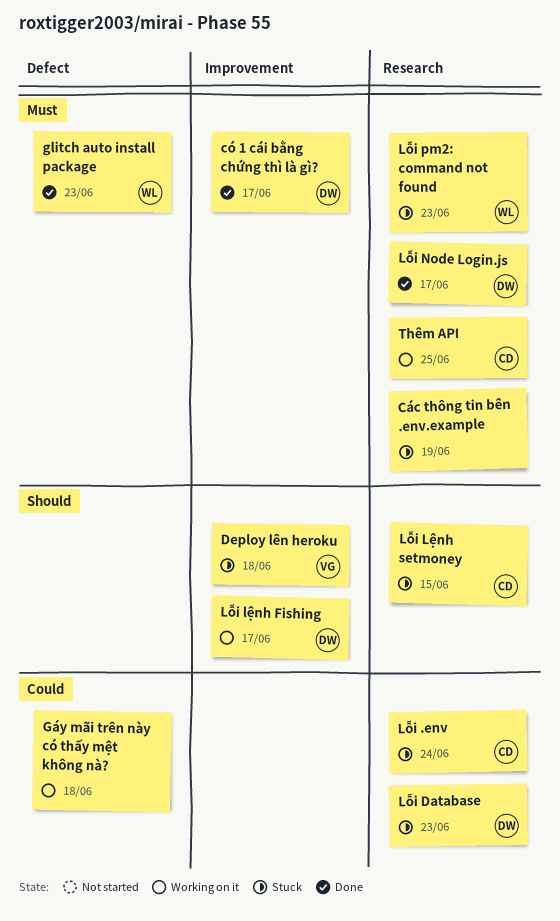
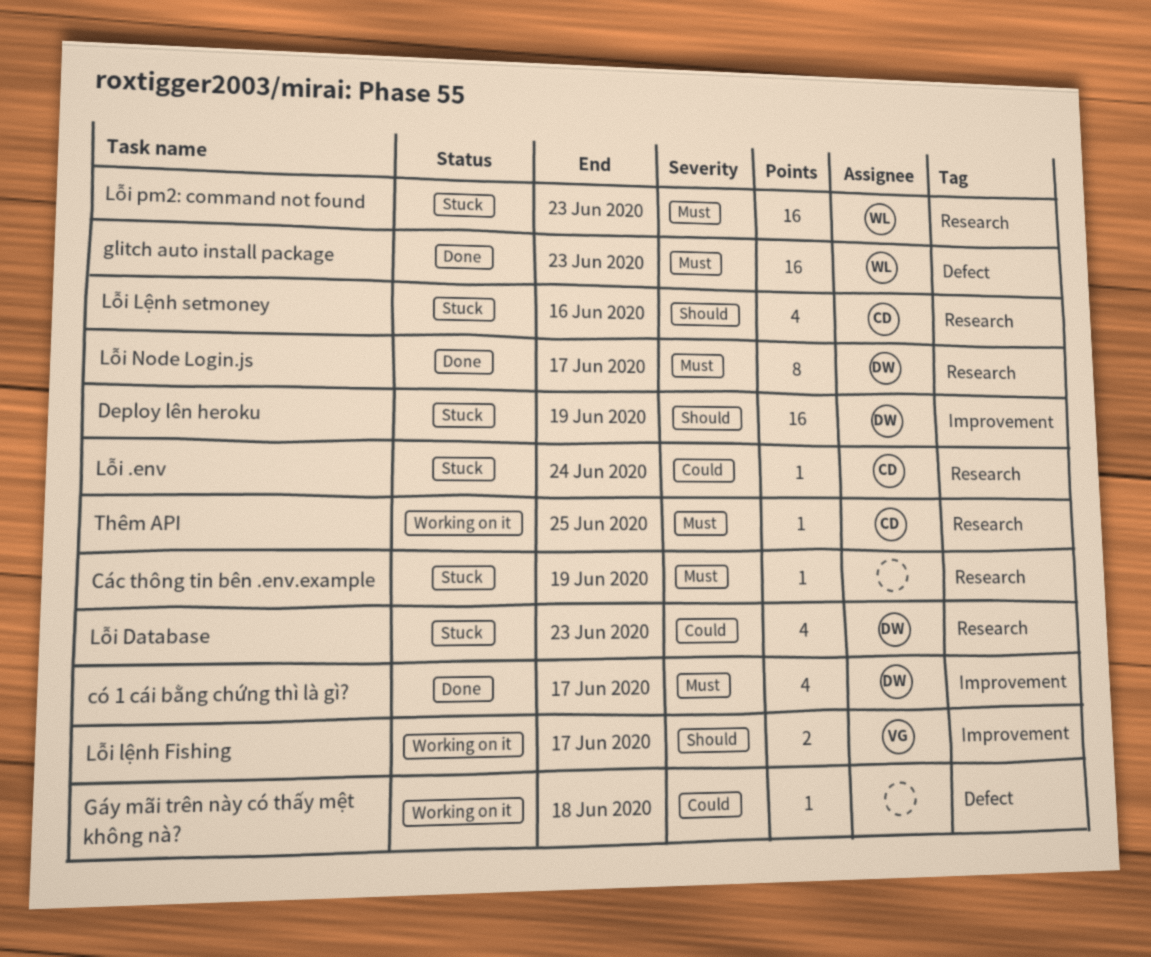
Deploy lên heroku, owner: VG -> DW
Deploy lên heroku, due: Jun 18 -> Jun 19
Lỗi lệnh Fishing, owner: DW -> VG
Lỗi Lệnh setmoney, due: Jun 15 -> Jun 16

